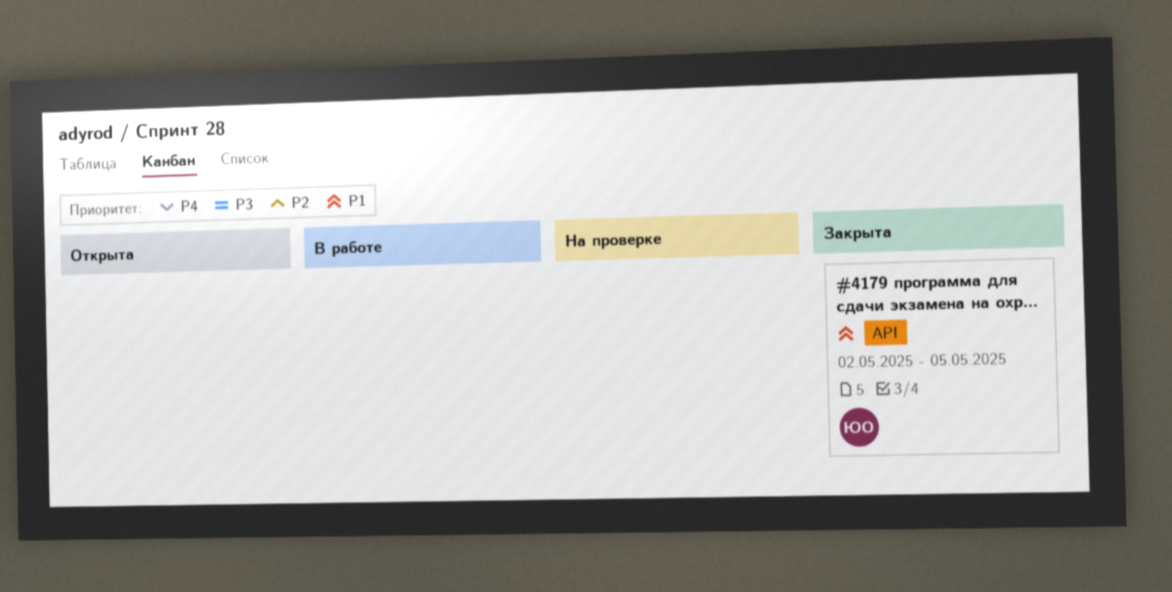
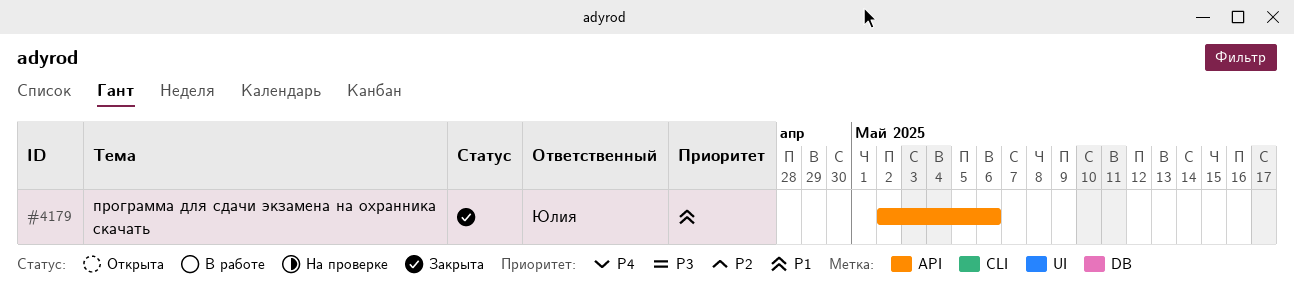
#4179, due: May 5 -> May 6

